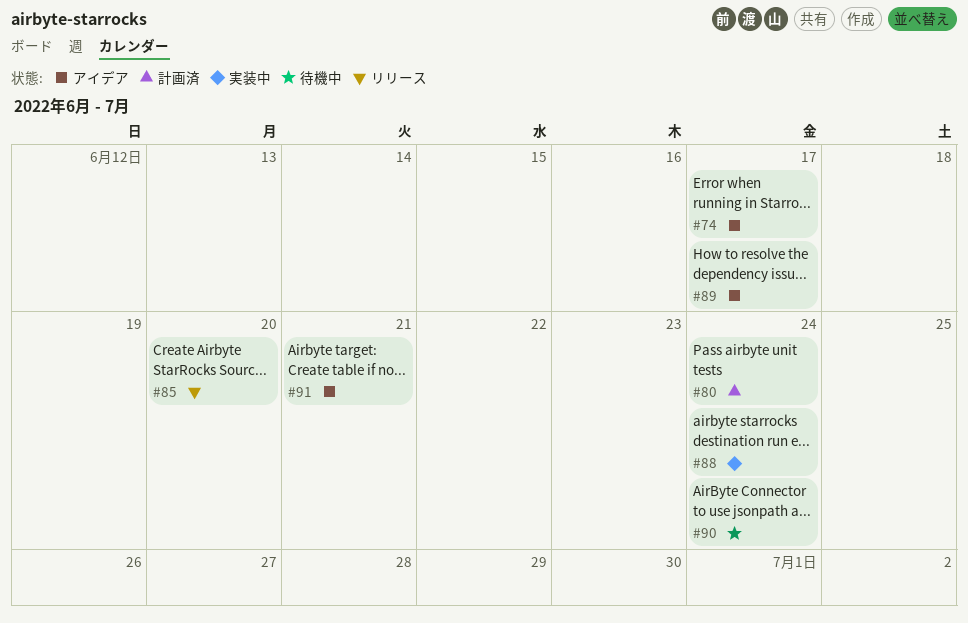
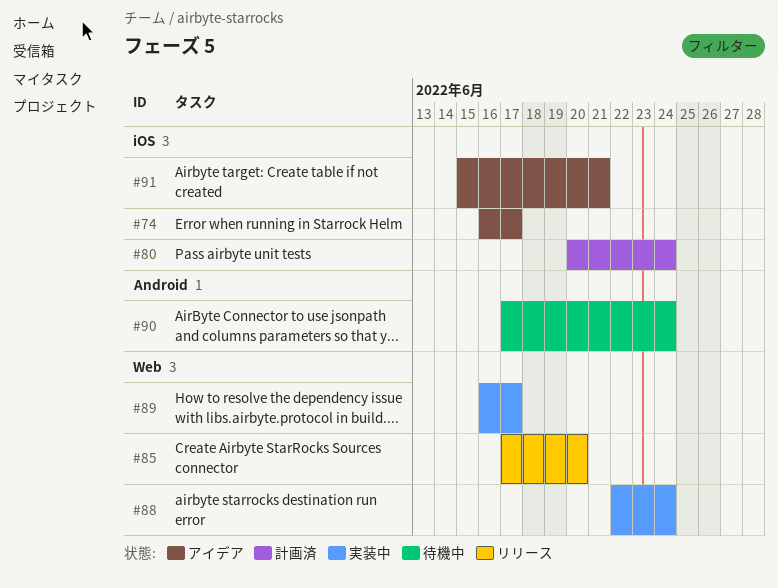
#89, status: アイデア -> 実装中

